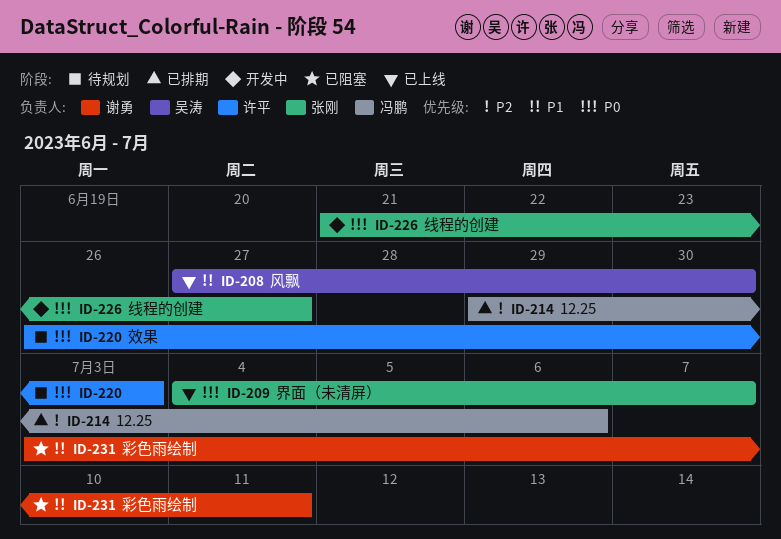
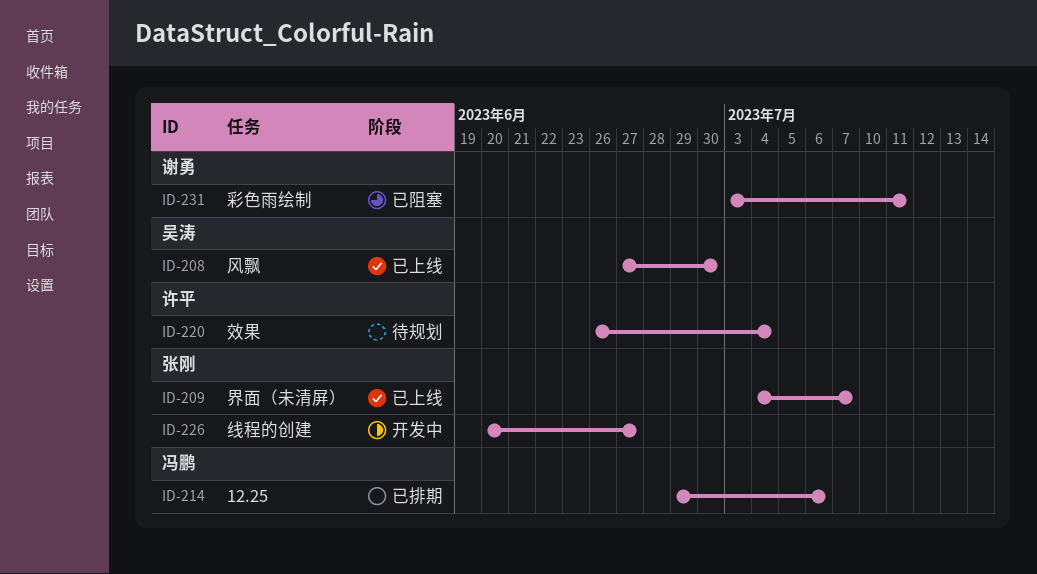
ID-220, due: Jul 3 -> Jul 4
ID-226, start: Jun 21 -> Jun 20

